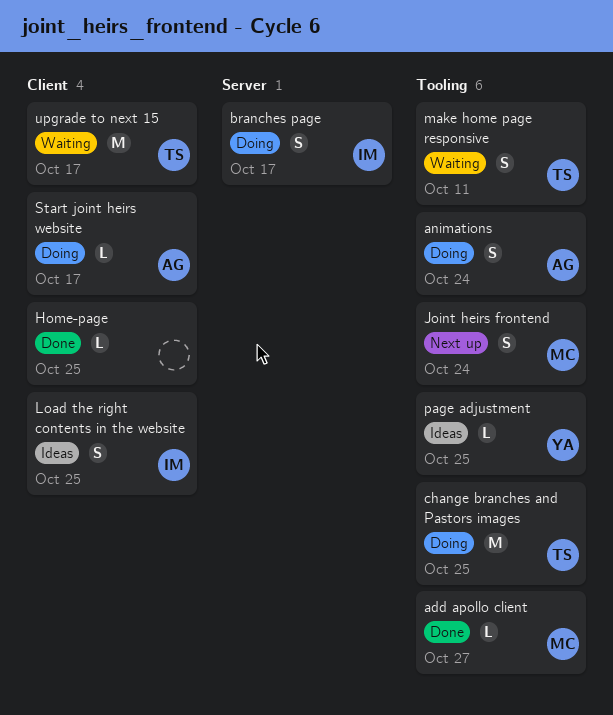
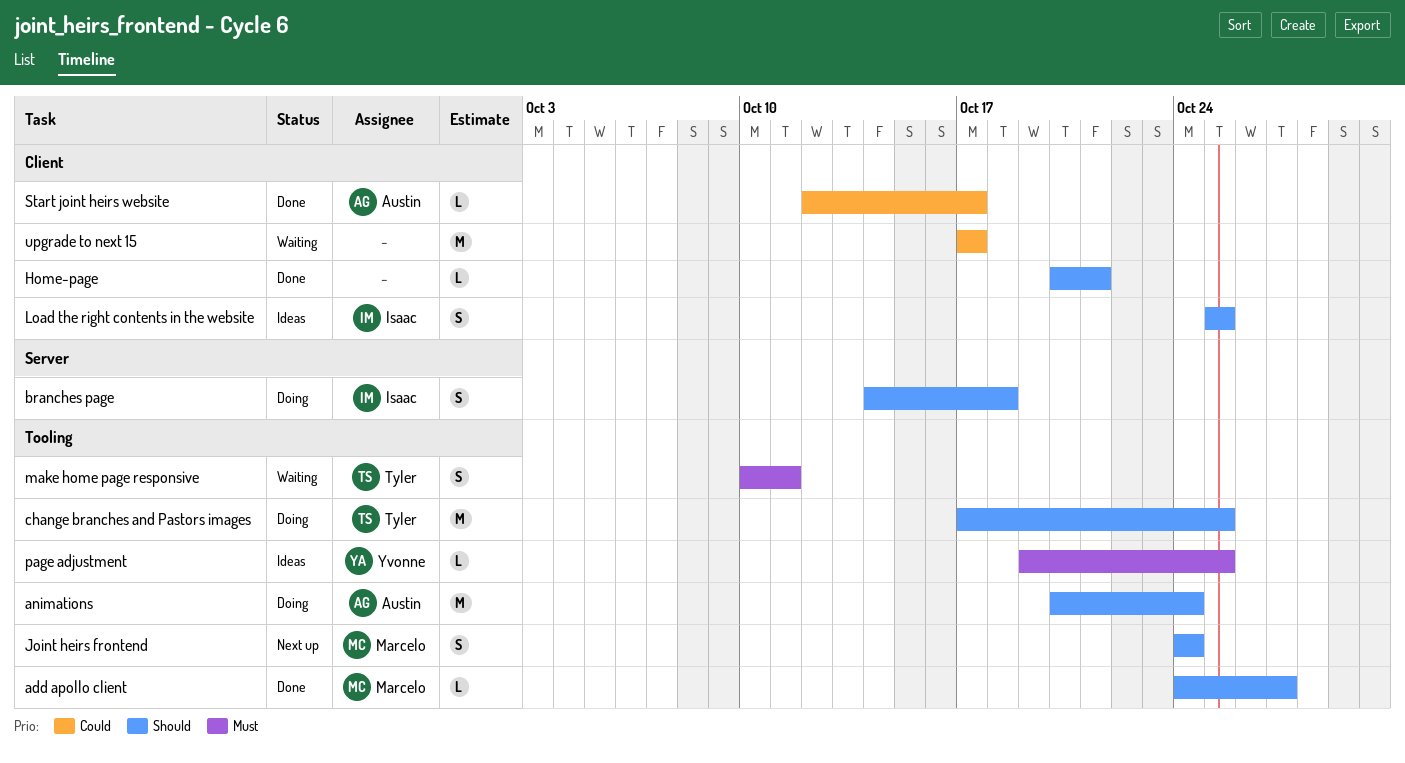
animations, estimate: S -> M
branches page, due: Oct 17 -> Oct 18
Home-page, due: Oct 25 -> Oct 21
Start joint heirs website, status: Doing -> Done
upgrade to next 15, owner: Tyler -> none

